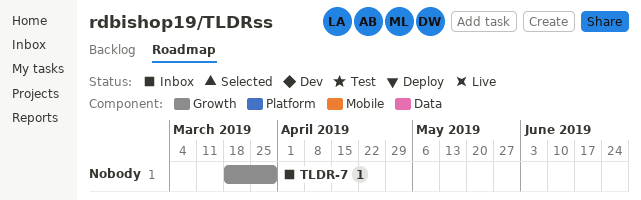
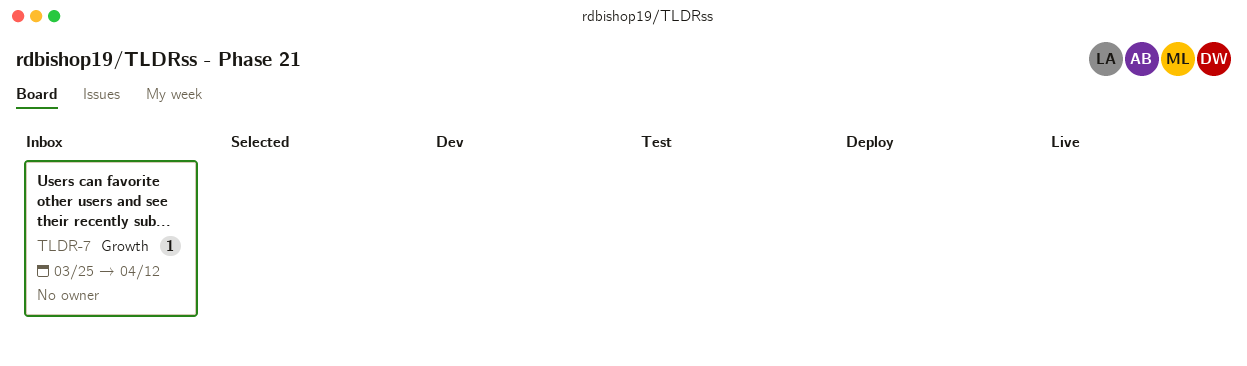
TLDR-7, start: Mar 18 -> Mar 25
TLDR-7, due: Mar 29 -> Apr 12

